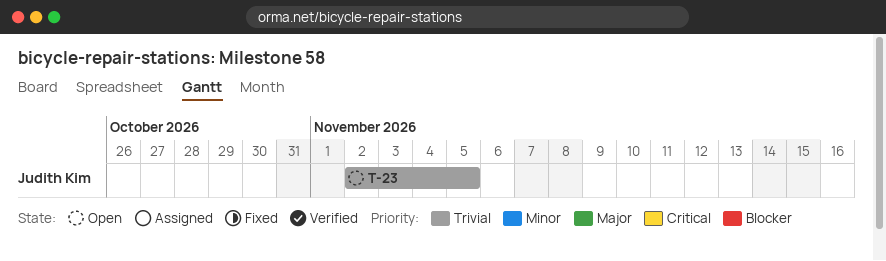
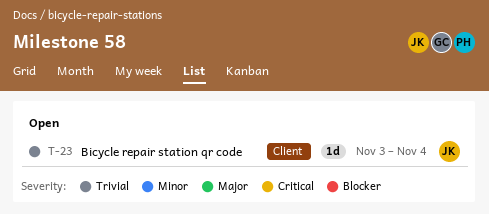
T-23, start: Nov 2 -> Nov 3
T-23, due: Nov 5 -> Nov 4

